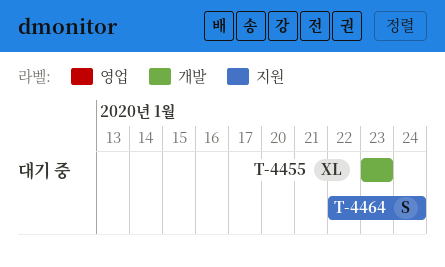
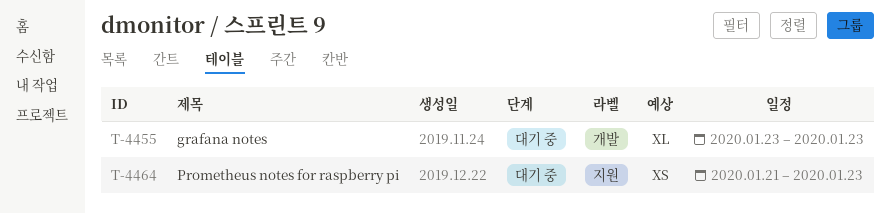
T-4464, estimate: S -> XS
T-4464, start: Jan 22 -> Jan 21
T-4464, due: Jan 24 -> Jan 23

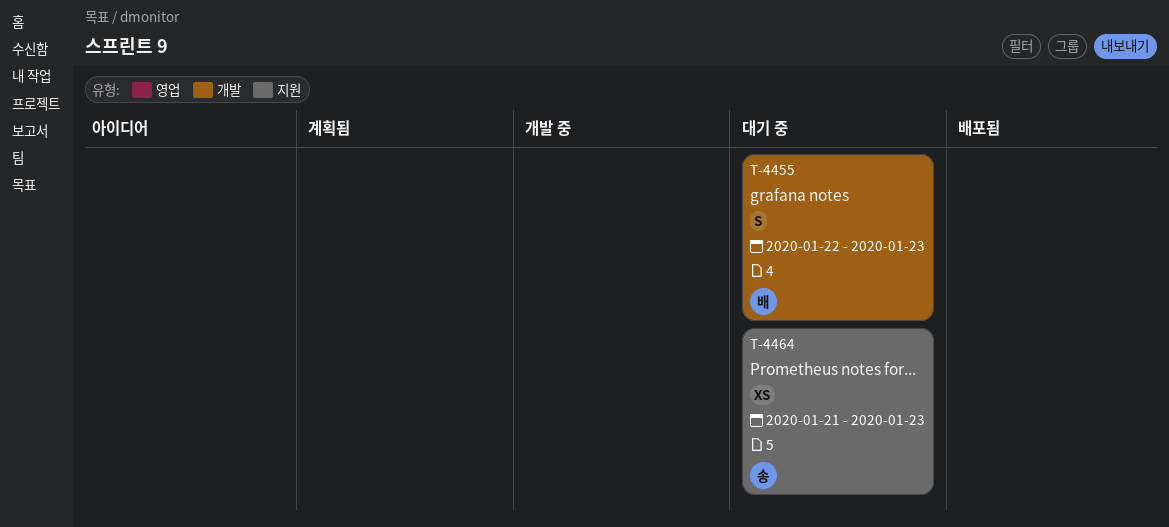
T-4455, estimate: XL -> S
T-4455, start: Jan 23 -> Jan 22

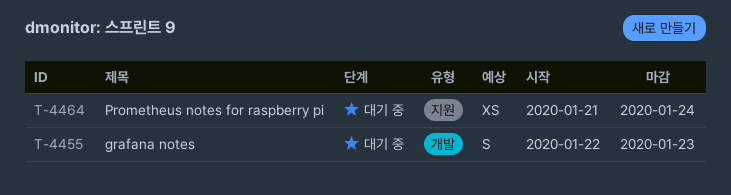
T-4464, due: Jan 23 -> Jan 24

